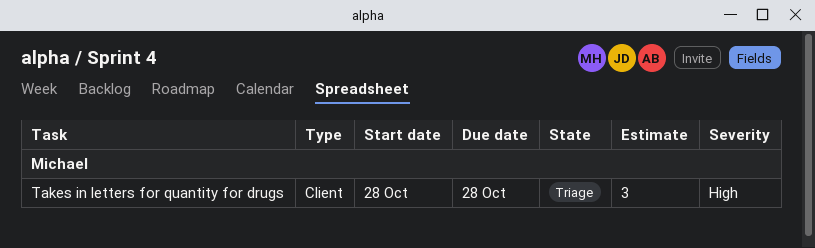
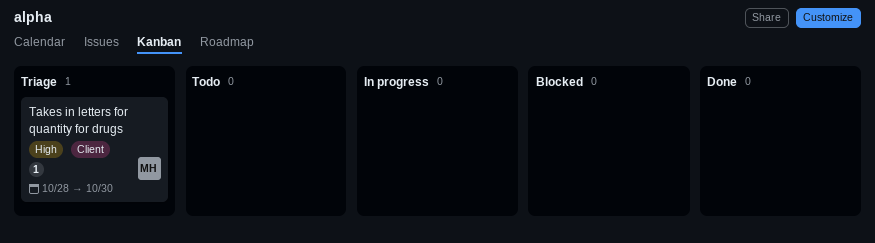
Takes in letters for quantity for drugs, estimate: 3 -> 1
Takes in letters for quantity for drugs, due: Oct 28 -> Oct 30

